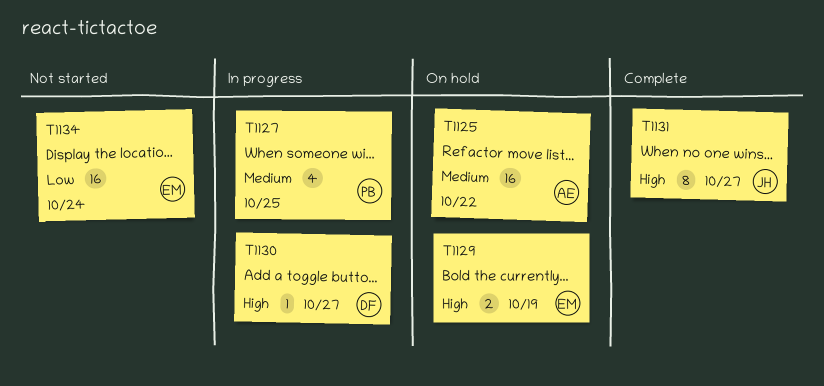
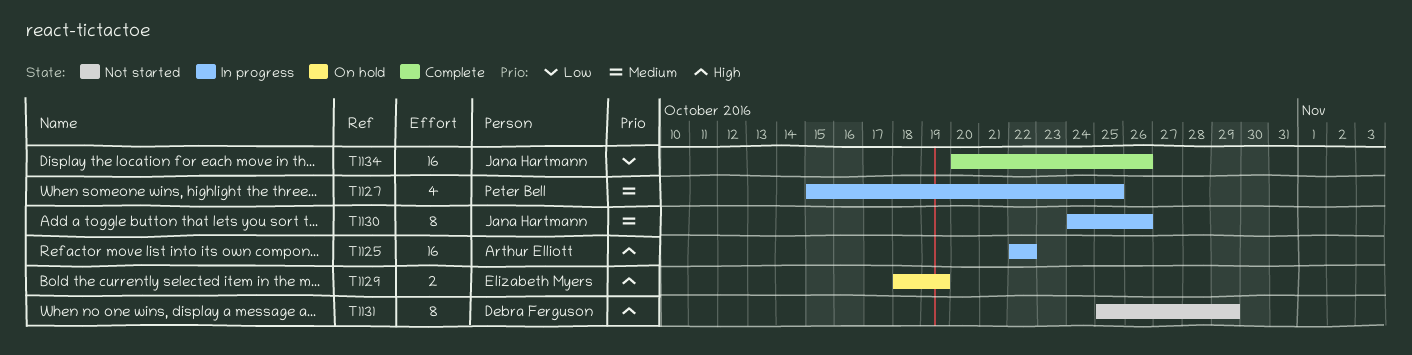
T1125, status: On hold -> In progress
T1125, priority: Medium -> High
T1130, owner: Debra Ferguson -> Jana Hartmann
T1130, priority: High -> Medium
T1130, estimate: 1 -> 8
T1130, due: Oct 27 -> Oct 26
T1131, status: Complete -> Not started
T1131, owner: Jana Hartmann -> Debra Ferguson
T1131, due: Oct 27 -> Oct 29
T1134, status: Not started -> Complete
T1134, owner: Elizabeth Myers -> Jana Hartmann
T1134, due: Oct 24 -> Oct 26

